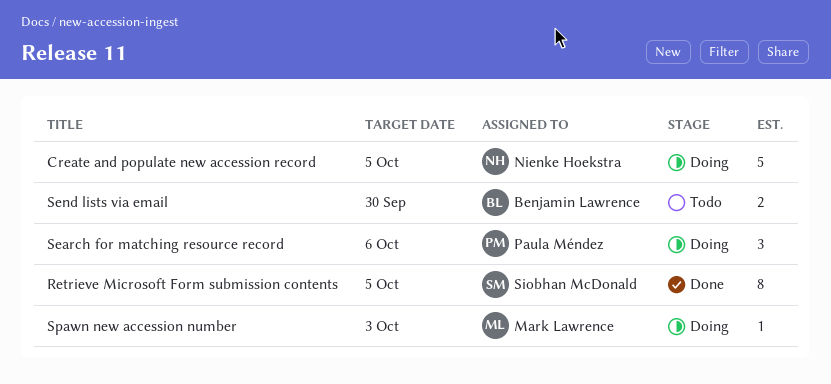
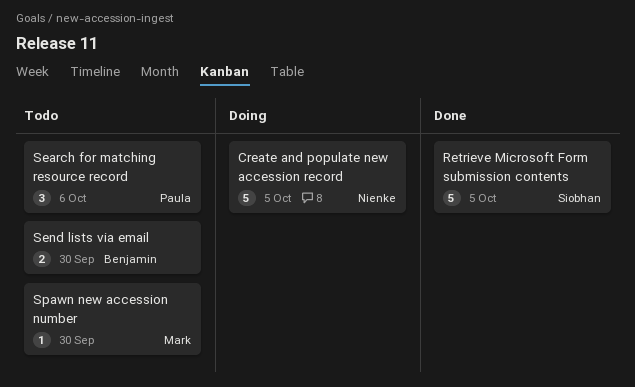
Retrieve Microsoft Form submission contents, estimate: 8 -> 5
Search for matching resource record, status: Doing -> Todo
Spawn new accession number, status: Doing -> Todo
Spawn new accession number, due: Oct 3 -> Sep 30

